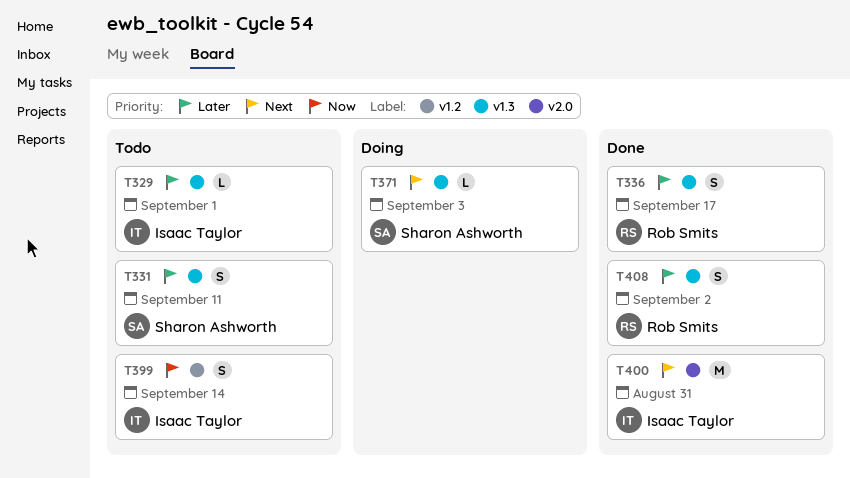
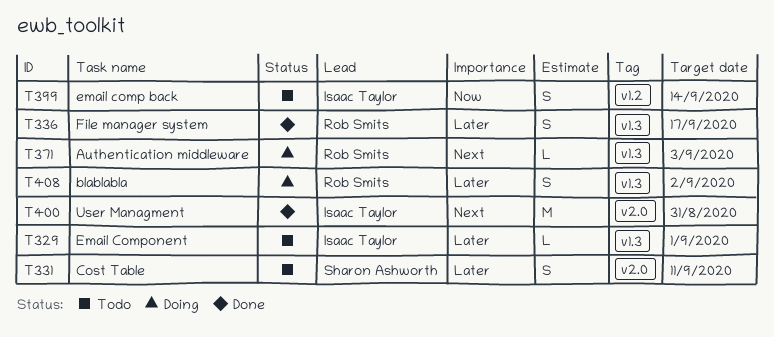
T331, label: v1.3 -> v2.0
T371, owner: Sharon Ashworth -> Rob Smits
T408, status: Done -> Doing

